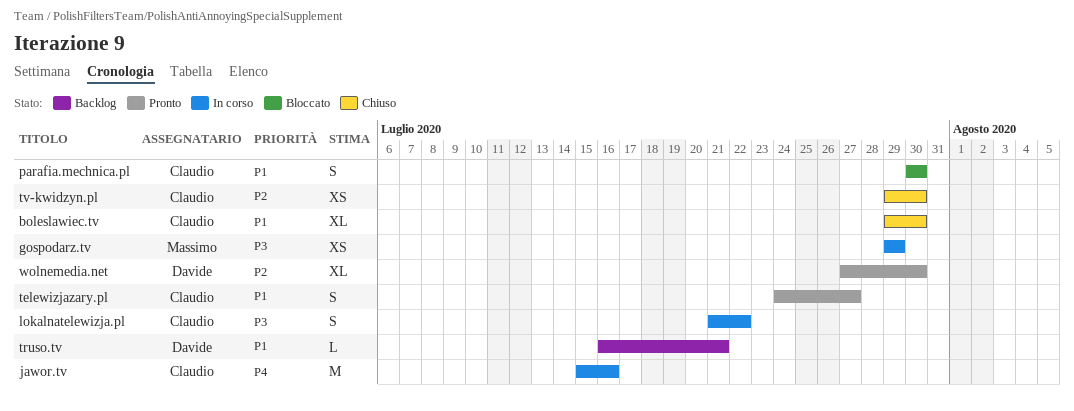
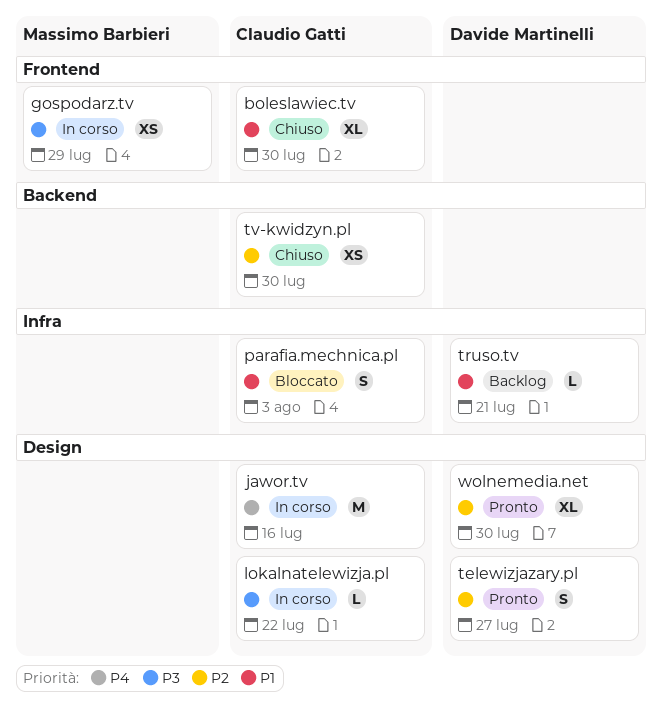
lokalnatelewizja.pl, estimate: S -> L
parafia.mechnica.pl, due: Jul 30 -> Aug 3
telewizjazary.pl, owner: Claudio Gatti -> Davide Martinelli
telewizjazary.pl, priority: P1 -> P2

